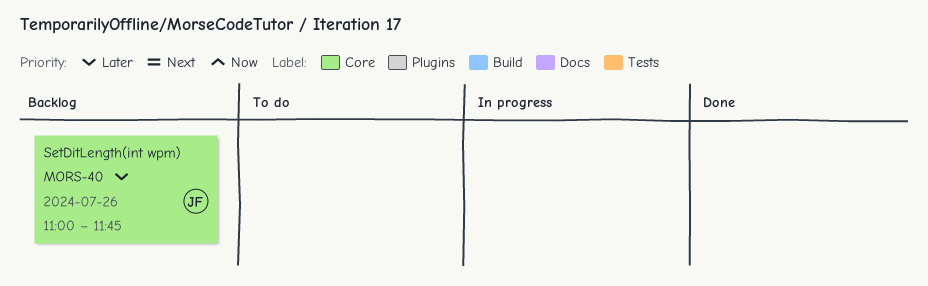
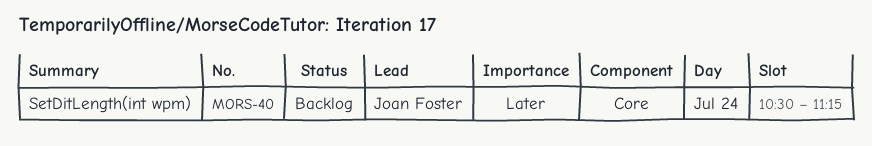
MORS-40, day: Jul 26 -> Jul 24
MORS-40, begins: 11:00 -> 10:30
MORS-40, ends: 11:45 -> 11:15

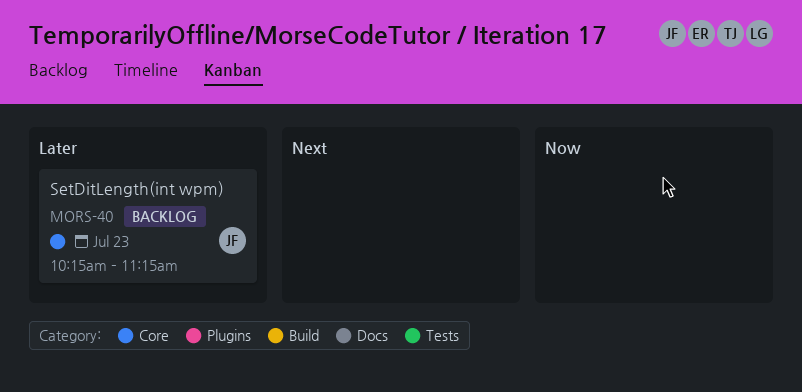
MORS-40, day: Jul 24 -> Jul 23
MORS-40, begins: 10:30 -> 10:15

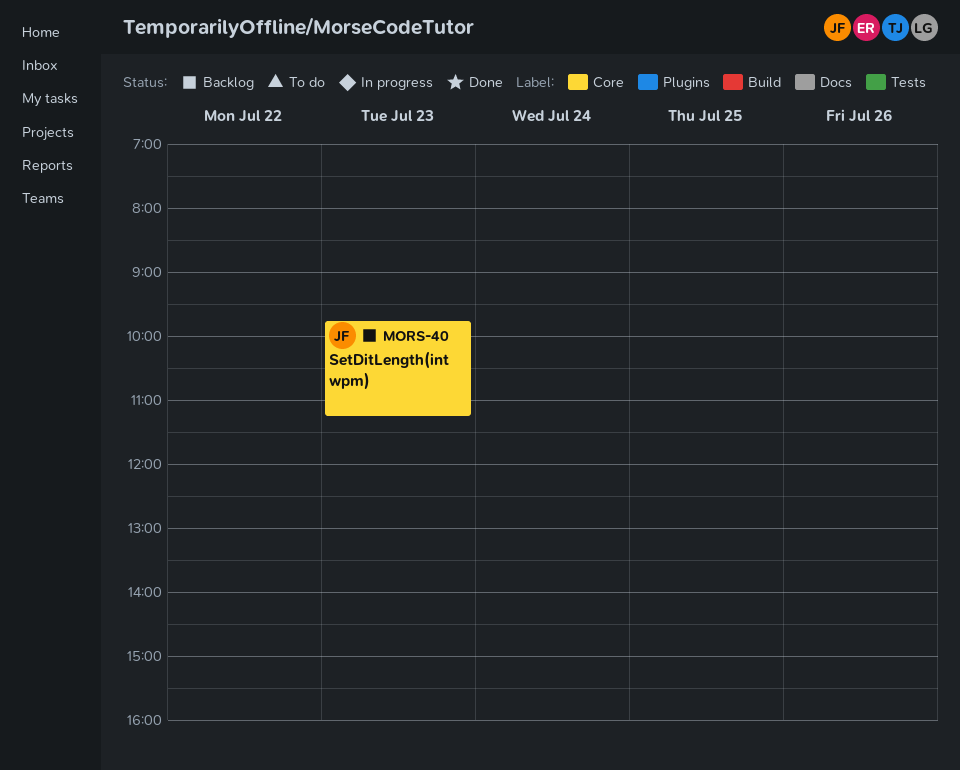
MORS-40, begins: 10:15 -> 09:45

